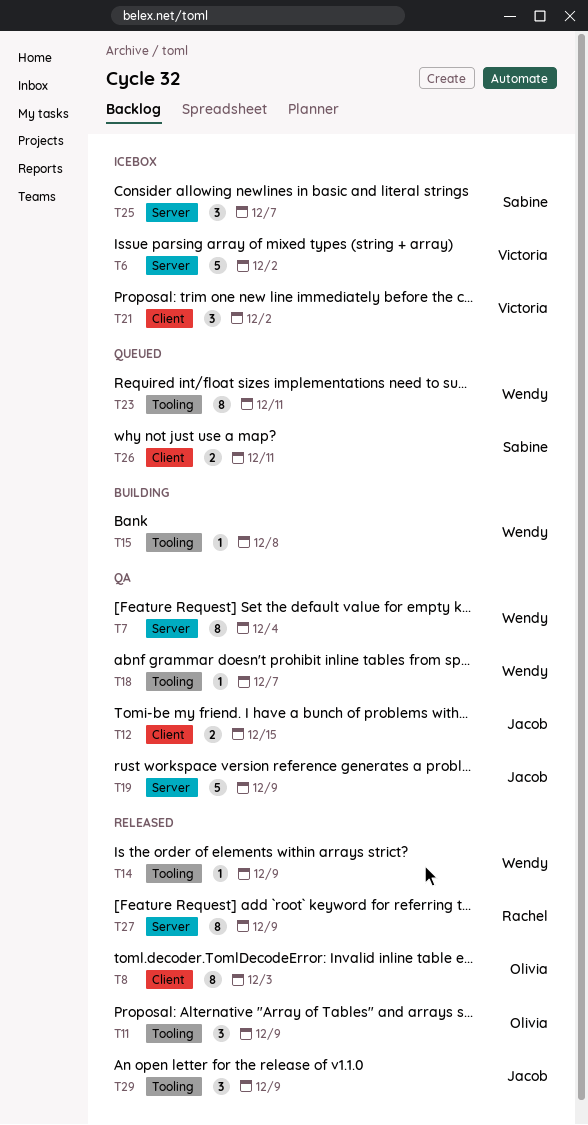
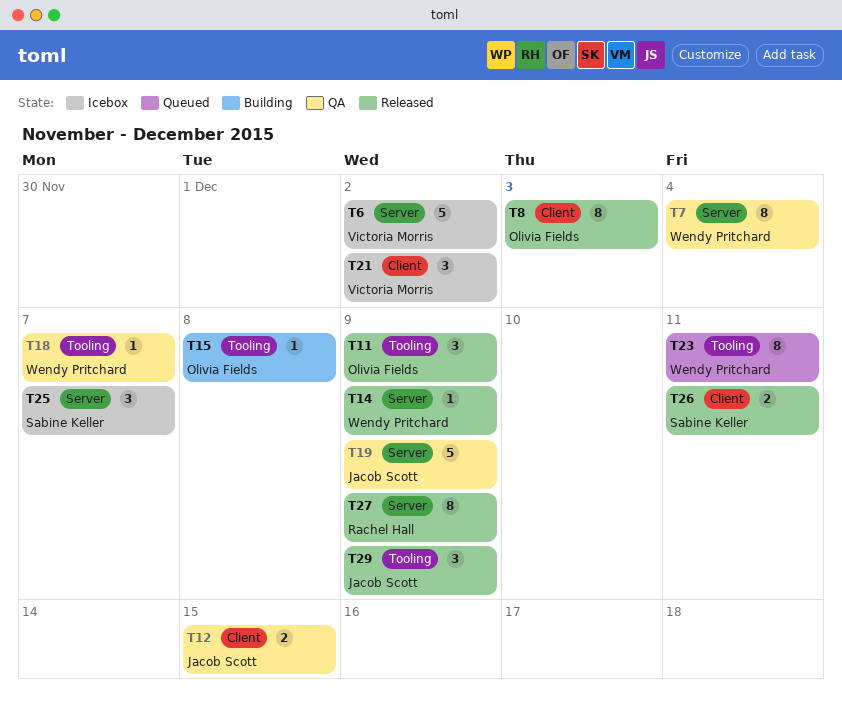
T14, label: Tooling -> Server
T15, owner: Wendy Pritchard -> Olivia Fields
T26, status: Queued -> Released

